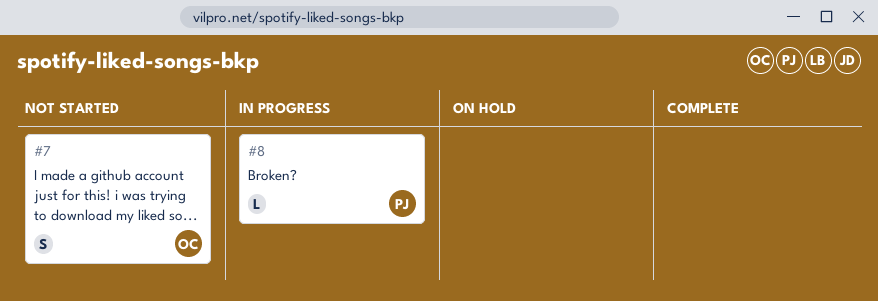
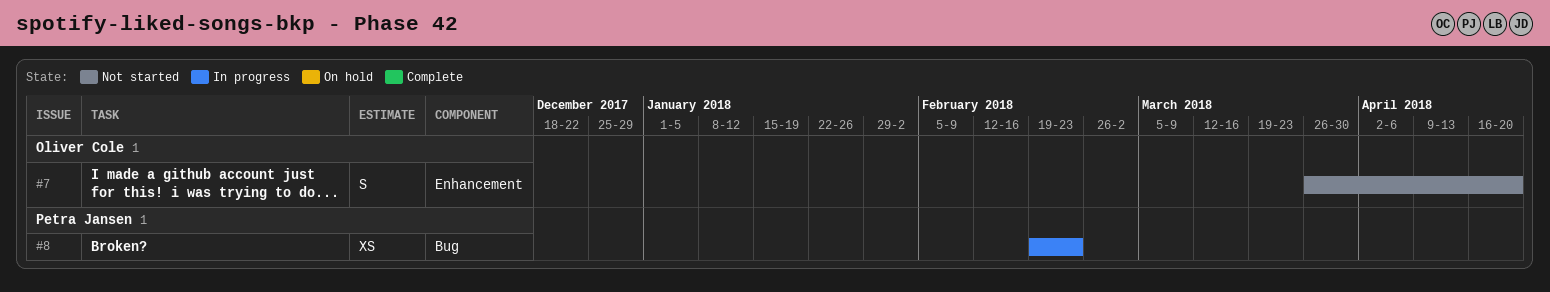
#8, estimate: L -> XS

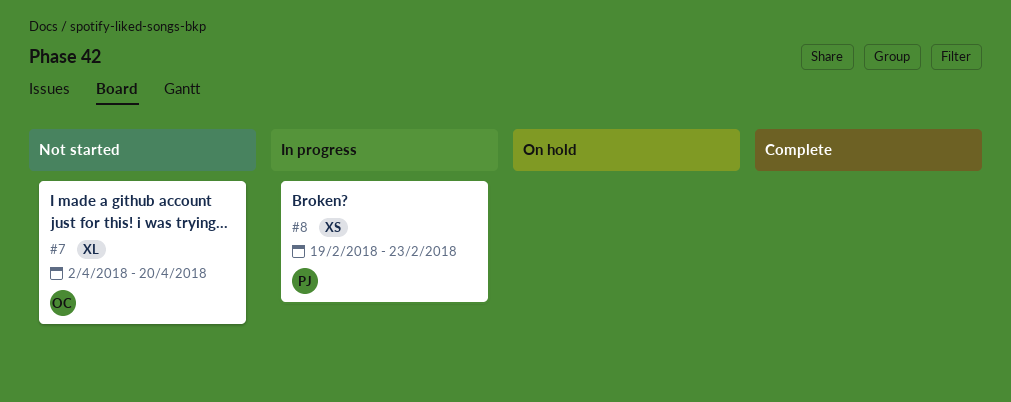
#7, estimate: S -> XL
#7, start: Mar 26 -> Apr 2

